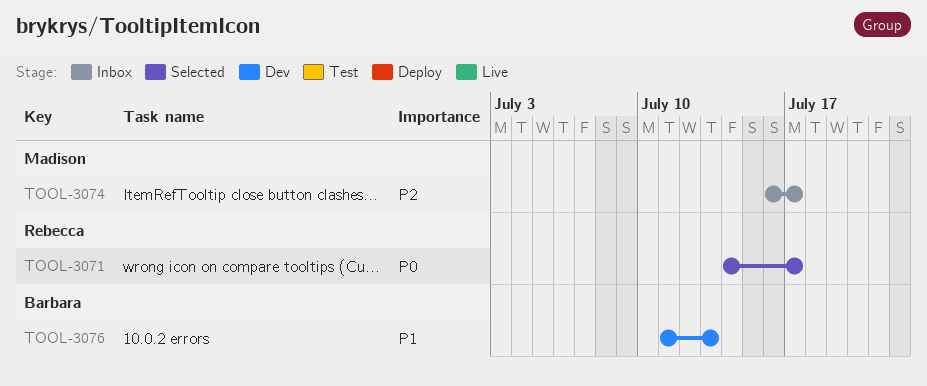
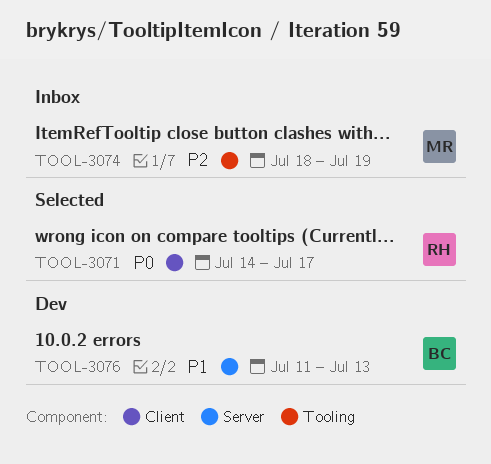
TOOL-3074, start: Jul 16 -> Jul 18
TOOL-3074, due: Jul 17 -> Jul 19

